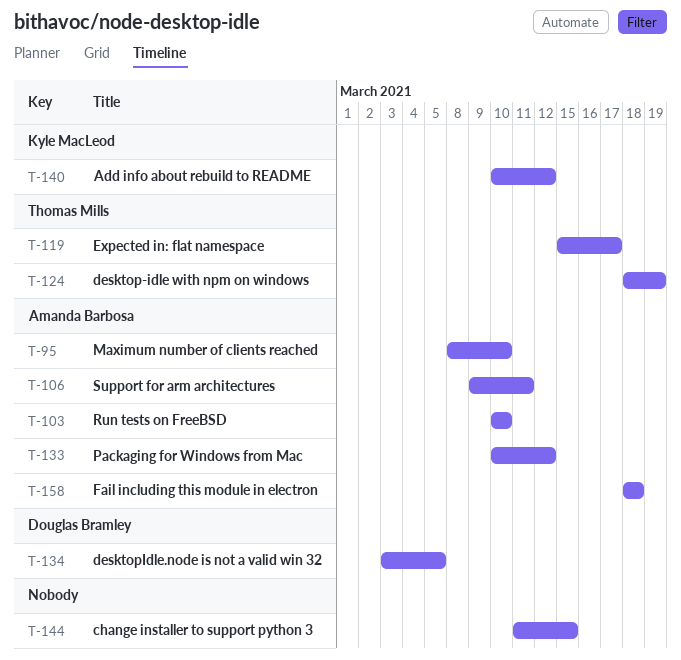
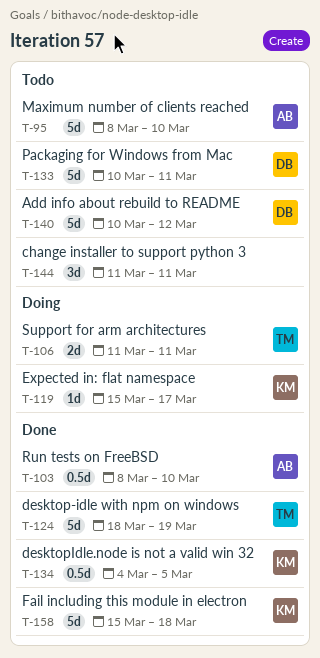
T-103, start: Mar 10 -> Mar 8
T-106, owner: Amanda Barbosa -> Thomas Mills
T-106, start: Mar 9 -> Mar 11
T-119, owner: Thomas Mills -> Kyle MacLeod
T-133, owner: Amanda Barbosa -> Douglas Bramley
T-133, due: Mar 12 -> Mar 11
T-134, owner: Douglas Bramley -> Kyle MacLeod
T-134, start: Mar 3 -> Mar 4
T-140, owner: Kyle MacLeod -> Douglas Bramley
T-144, due: Mar 15 -> Mar 11
T-158, owner: Amanda Barbosa -> Kyle MacLeod
T-158, start: Mar 18 -> Mar 15

